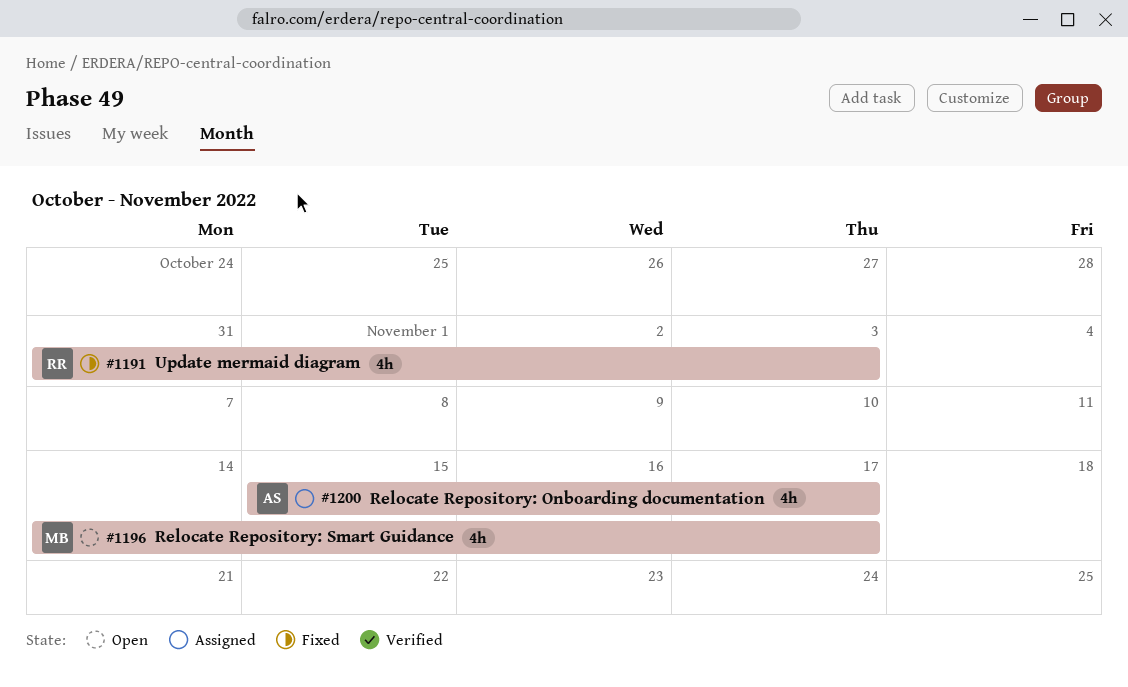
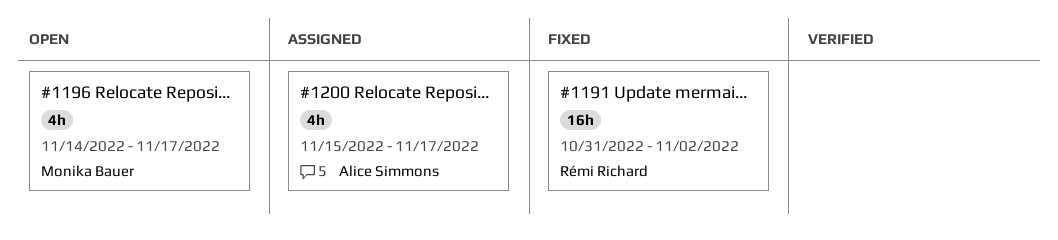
#1191, estimate: 4h -> 16h
#1191, due: Nov 3 -> Nov 2

